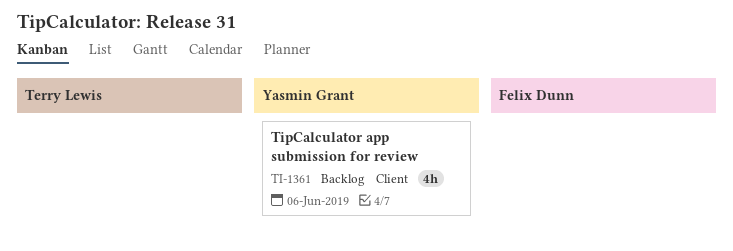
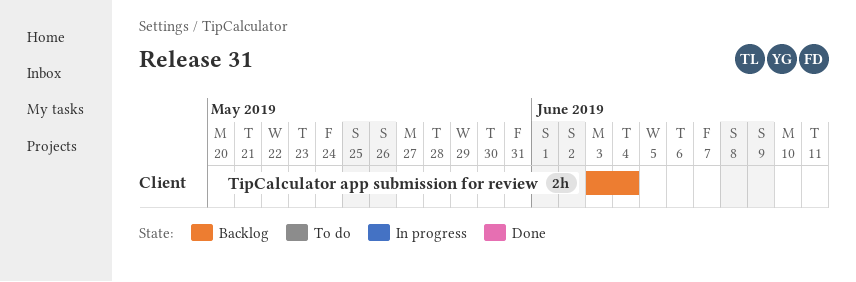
TipCalculator app submission for review, estimate: 4h -> 2h
TipCalculator app submission for review, due: Jun 6 -> Jun 4

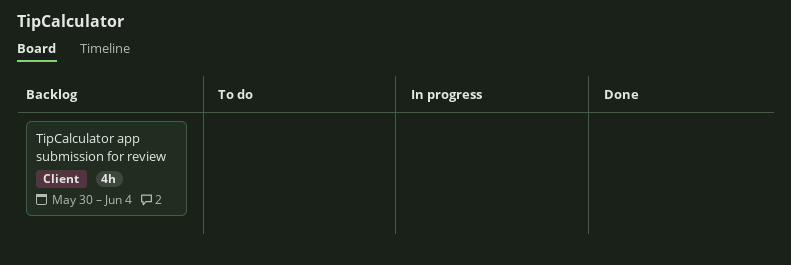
TipCalculator app submission for review, estimate: 2h -> 4h
TipCalculator app submission for review, start: Jun 3 -> May 30

